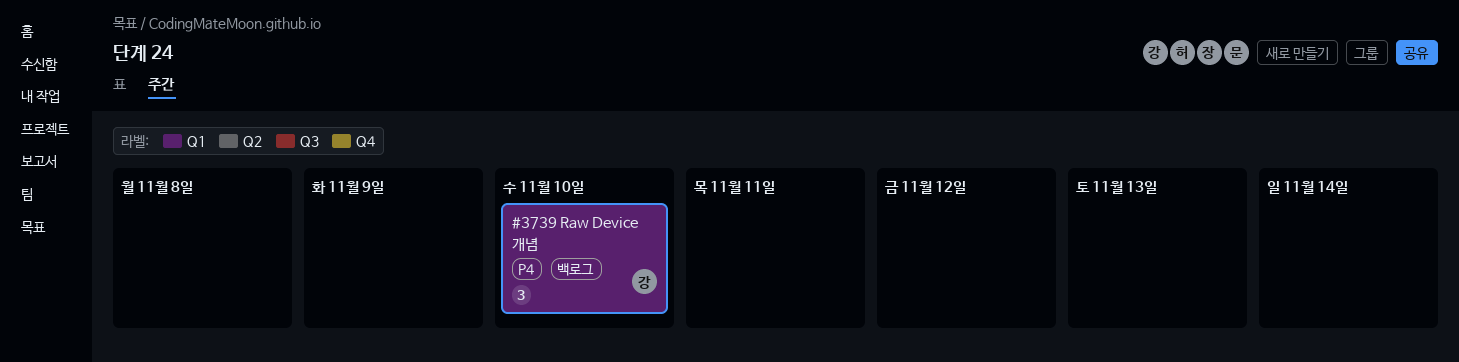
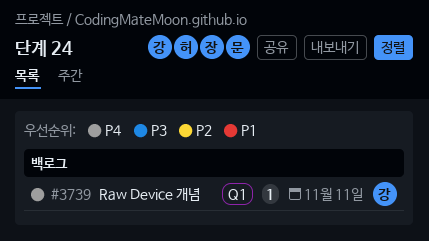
#3739, estimate: 3 -> 1
#3739, due: Nov 10 -> Nov 11

